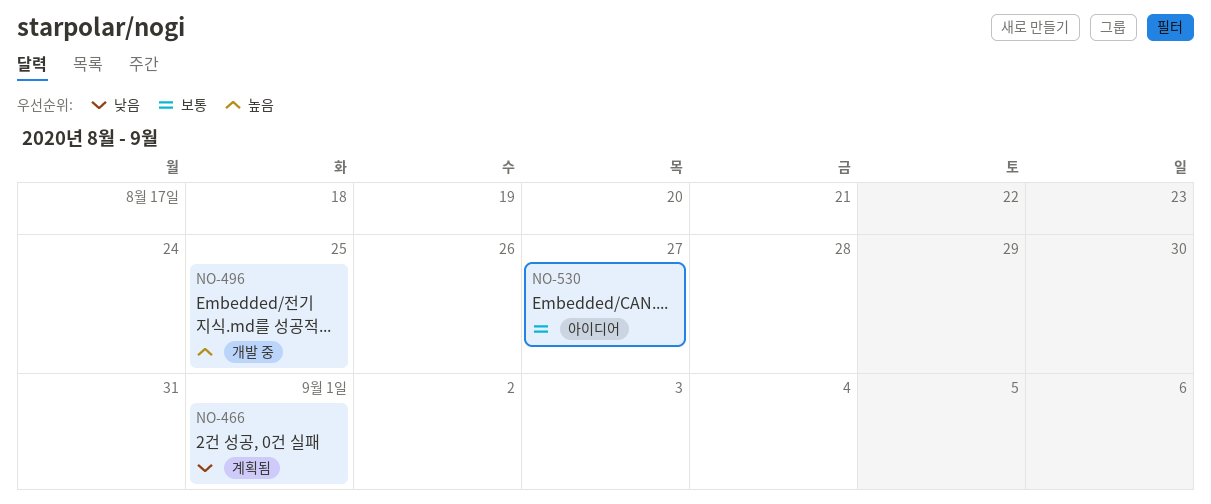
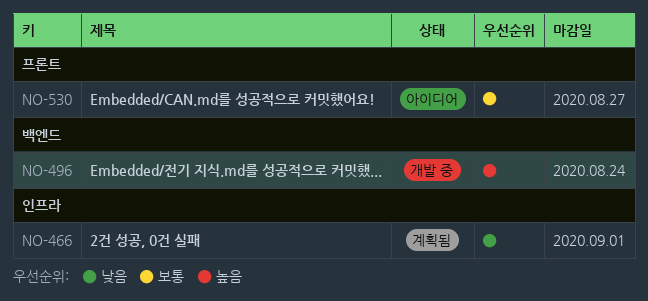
NO-496, due: Aug 25 -> Aug 24

